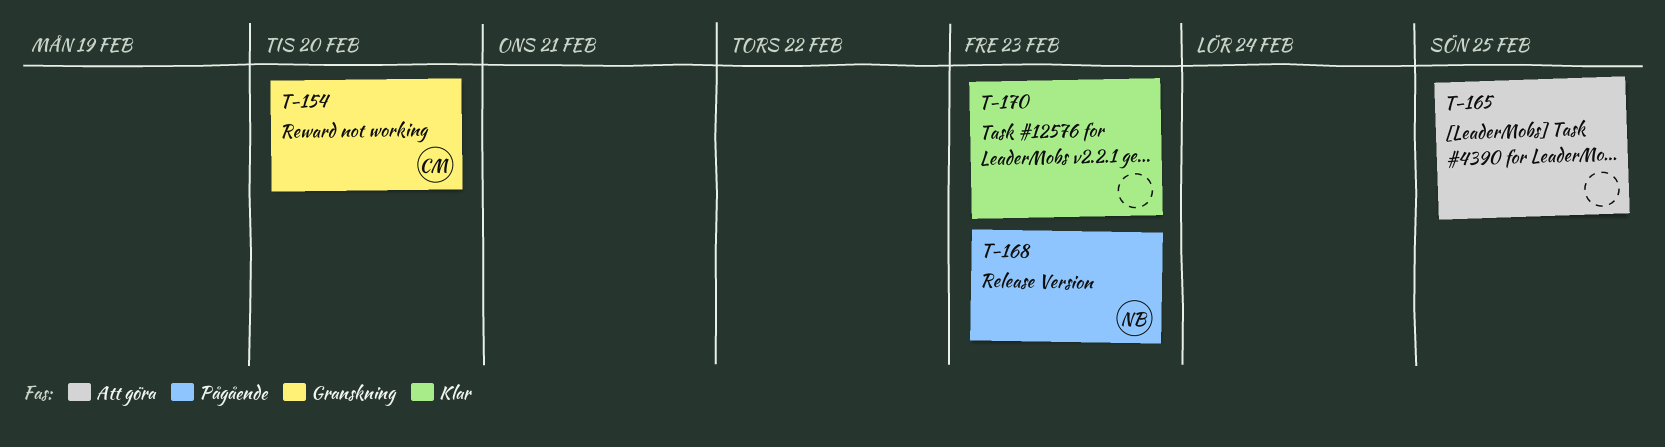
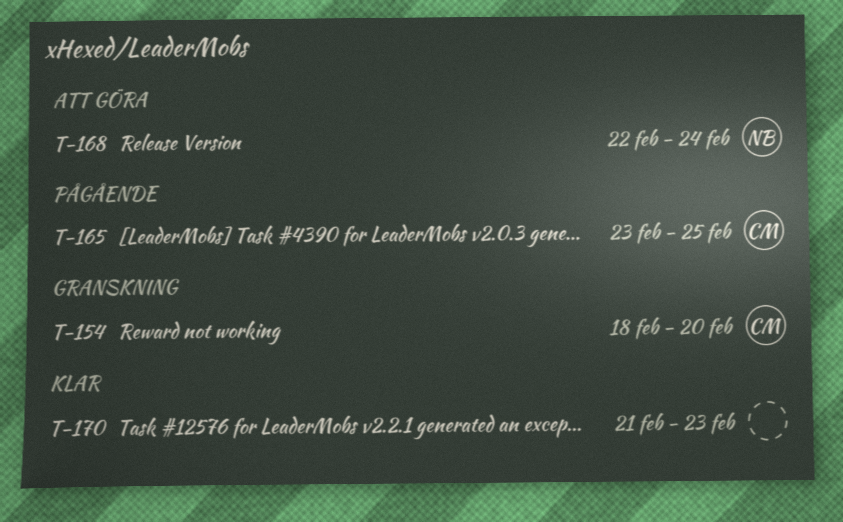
T-165, status: Att göra -> Pågående
T-165, owner: none -> CM
T-168, status: Pågående -> Att göra
T-168, due: Feb 23 -> Feb 24

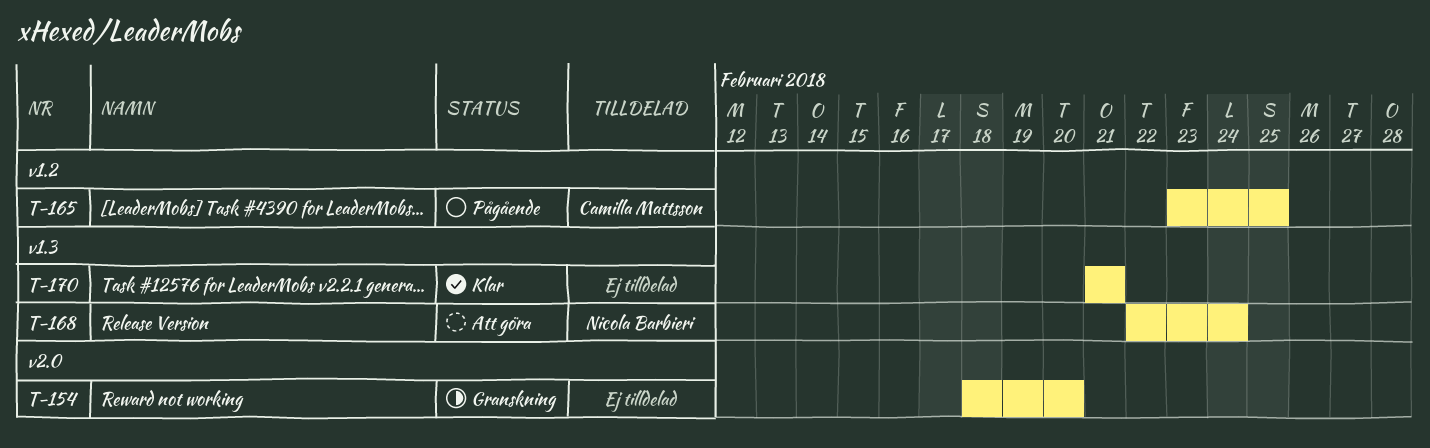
T-154, owner: Camilla Mattsson -> none
T-170, due: Feb 23 -> Feb 21

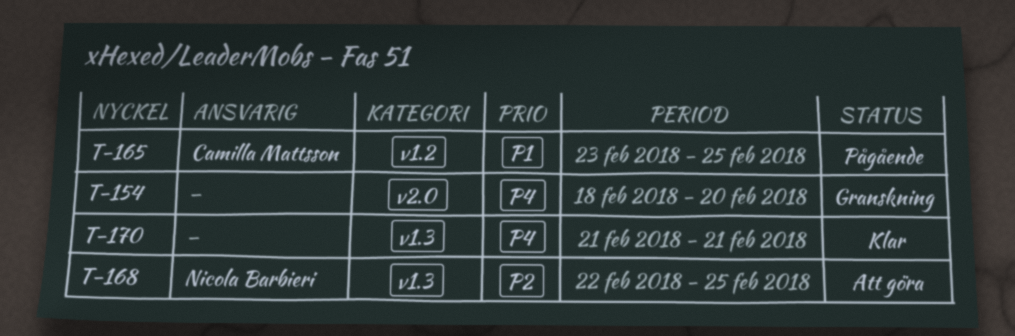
T-168, due: Feb 24 -> Feb 25

